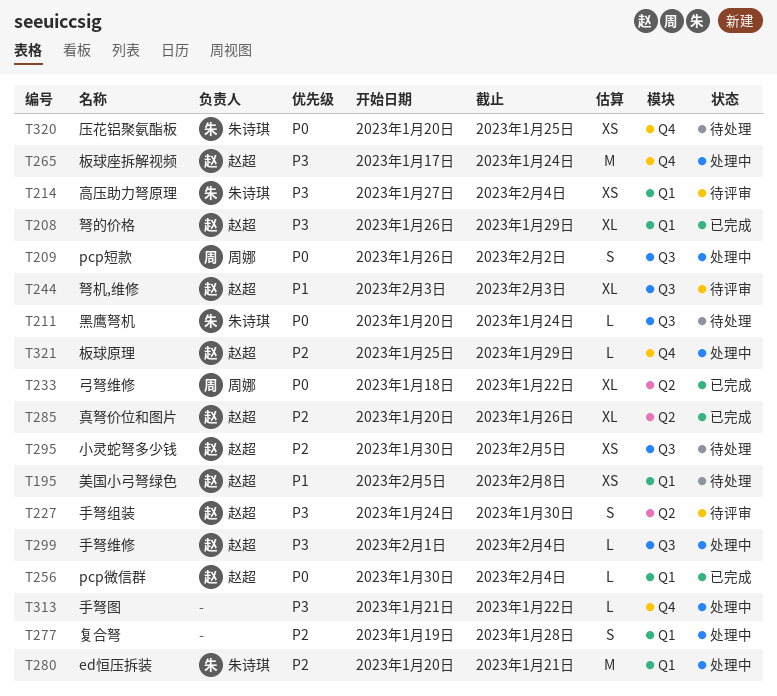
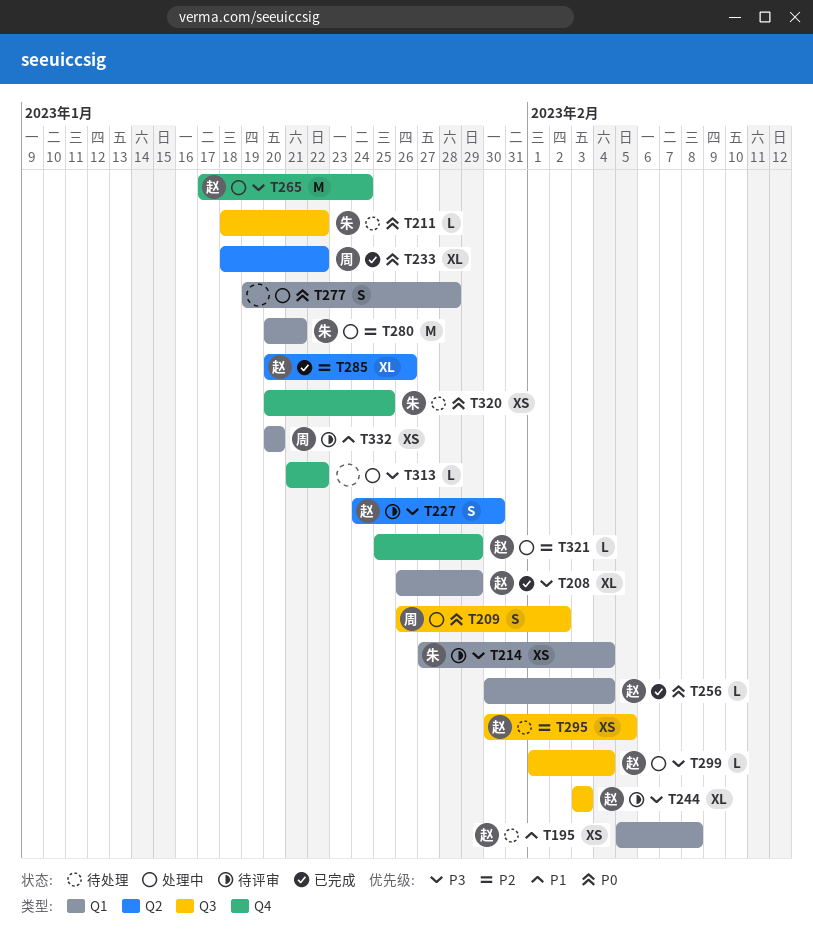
T211, start: Jan 20 -> Jan 18
T211, due: Jan 24 -> Jan 22
T244, priority: P1 -> P3
T277, priority: P2 -> P0
T332: none -> present

